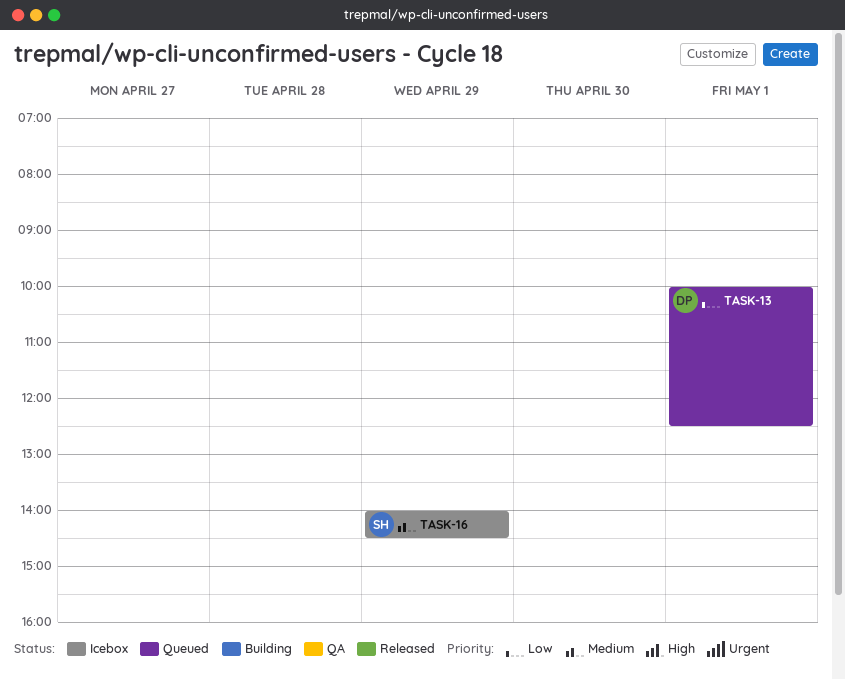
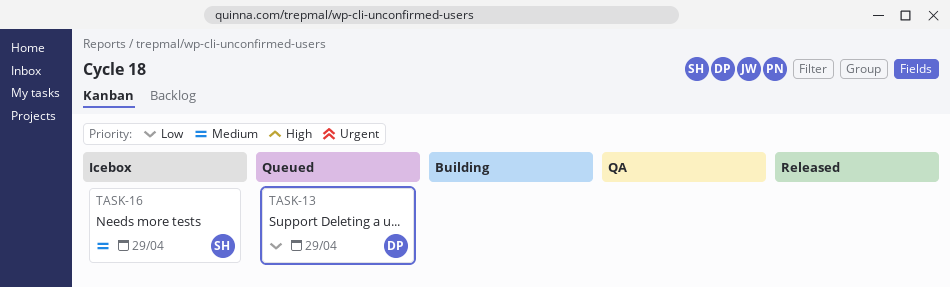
TASK-13, day: May 1 -> Apr 29

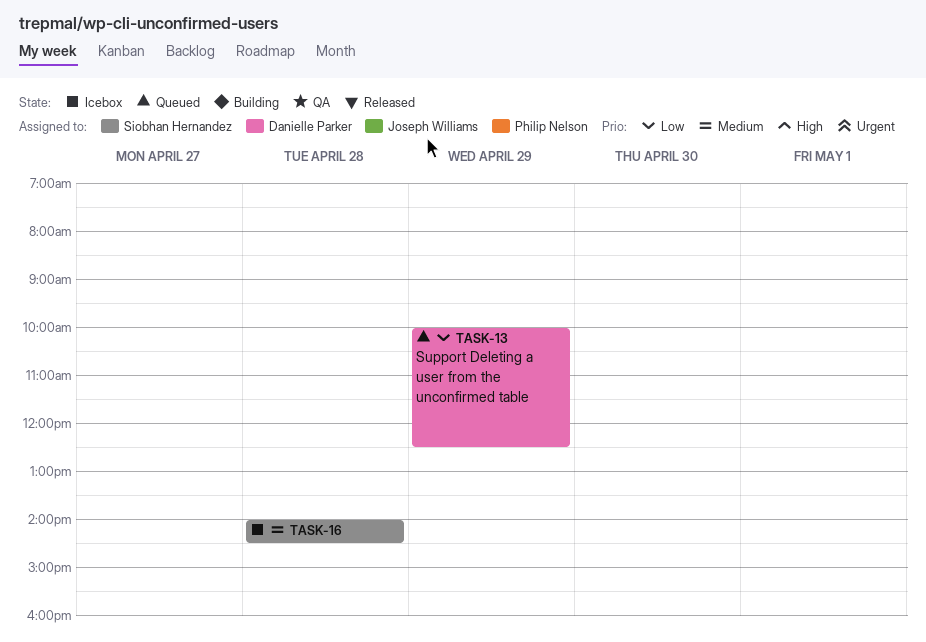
TASK-16, day: Apr 29 -> Apr 28

